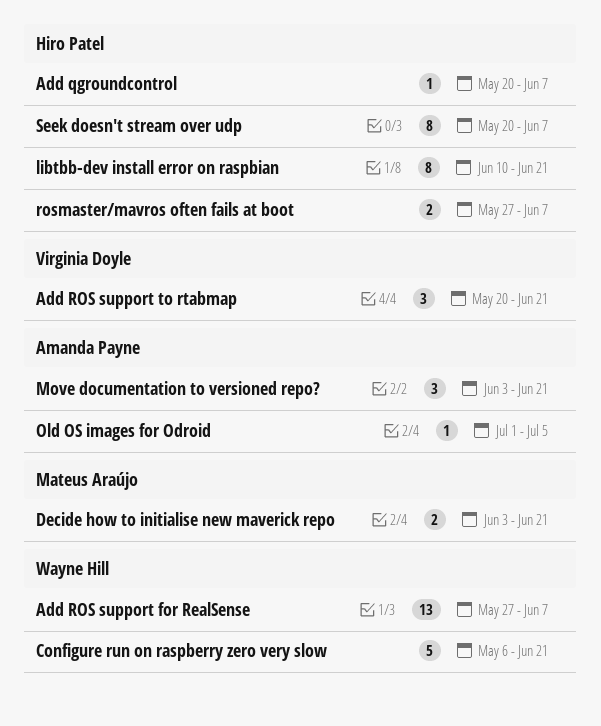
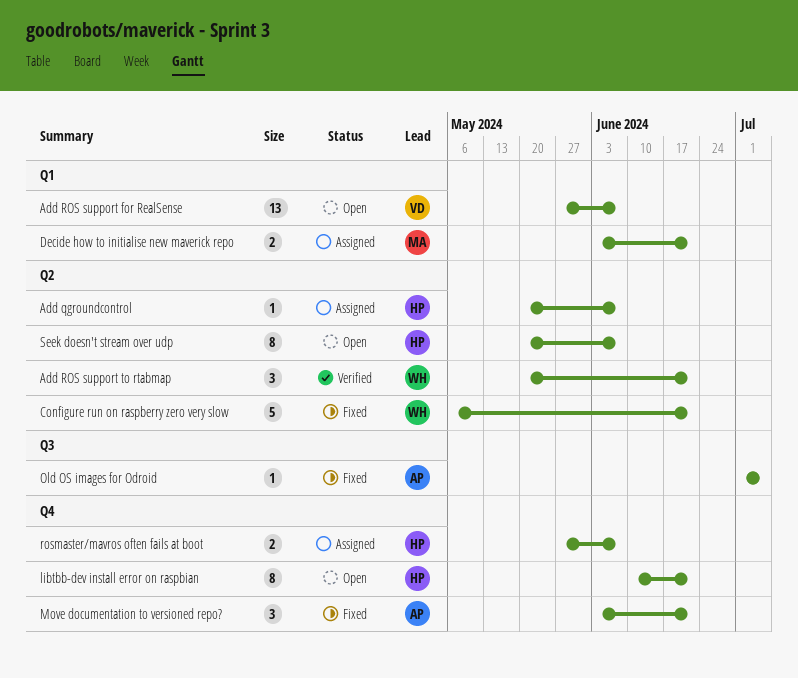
Add ROS support for RealSense, owner: Wayne Hill -> Virginia Doyle
Add ROS support to rtabmap, owner: Virginia Doyle -> Wayne Hill

